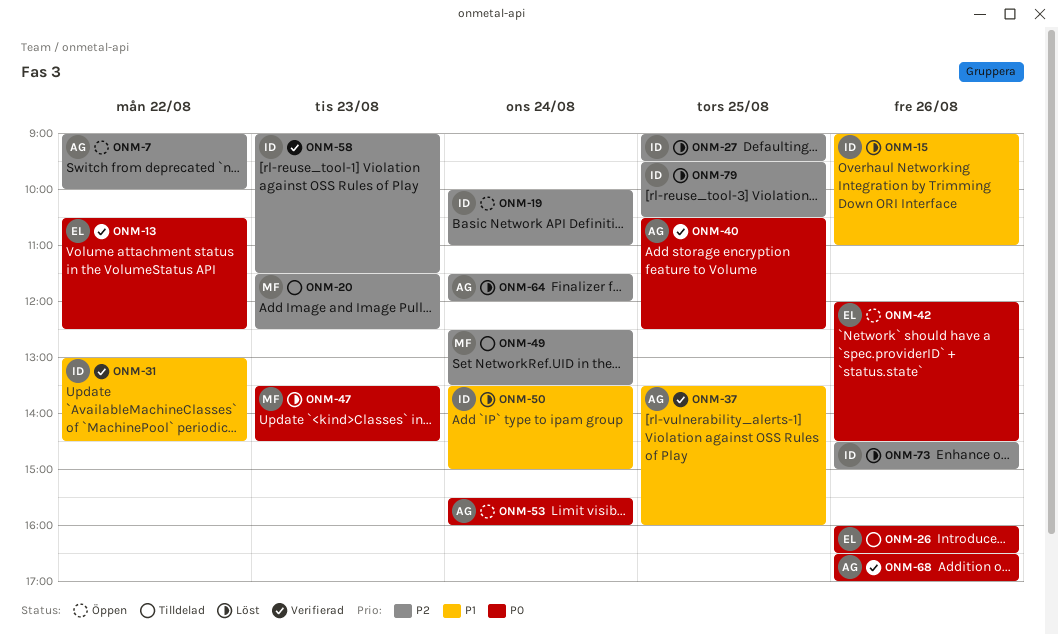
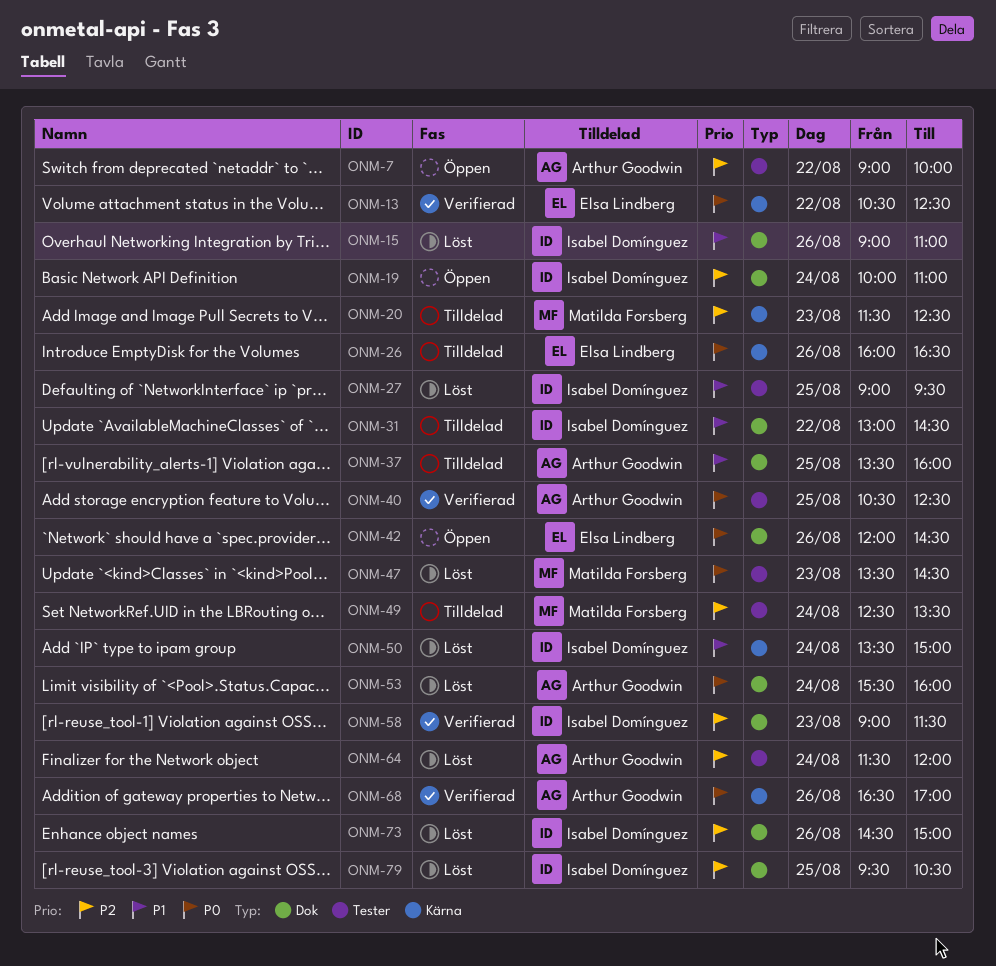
ONM-27, priority: P2 -> P1
ONM-31, status: Verifierad -> Tilldelad
ONM-37, status: Verifierad -> Tilldelad
ONM-53, status: Öppen -> Löst

